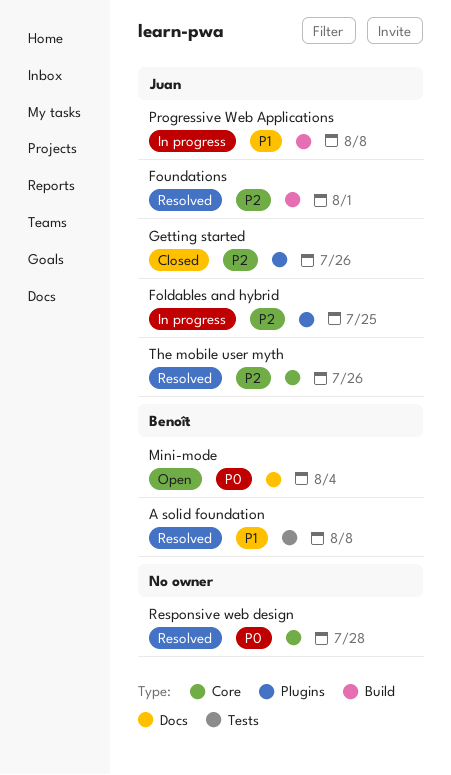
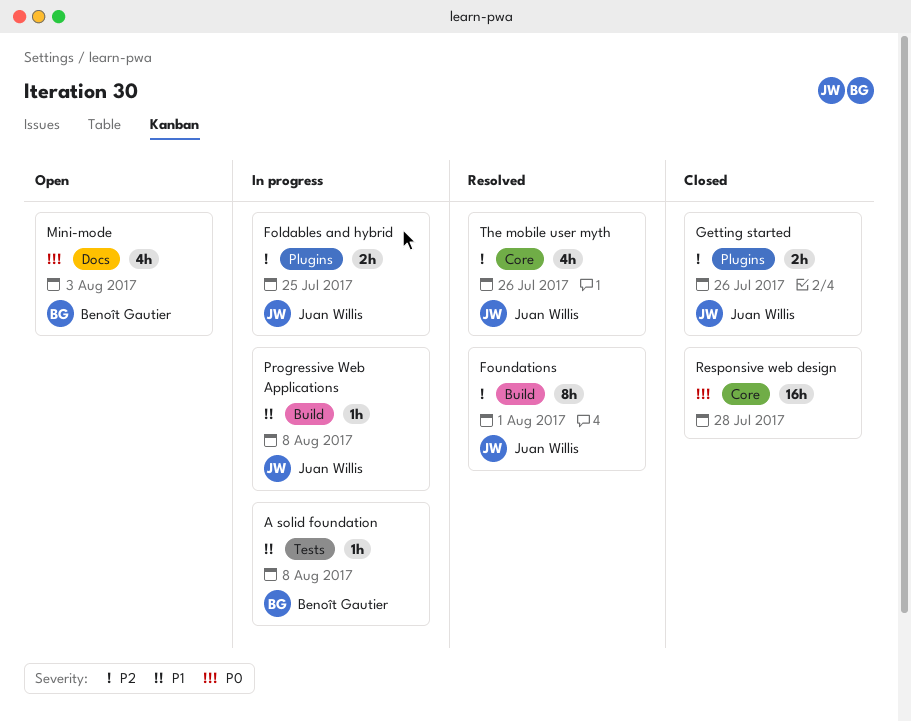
A solid foundation, status: Resolved -> In progress
Mini-mode, due: Aug 4 -> Aug 3
Responsive web design, status: Resolved -> Closed

